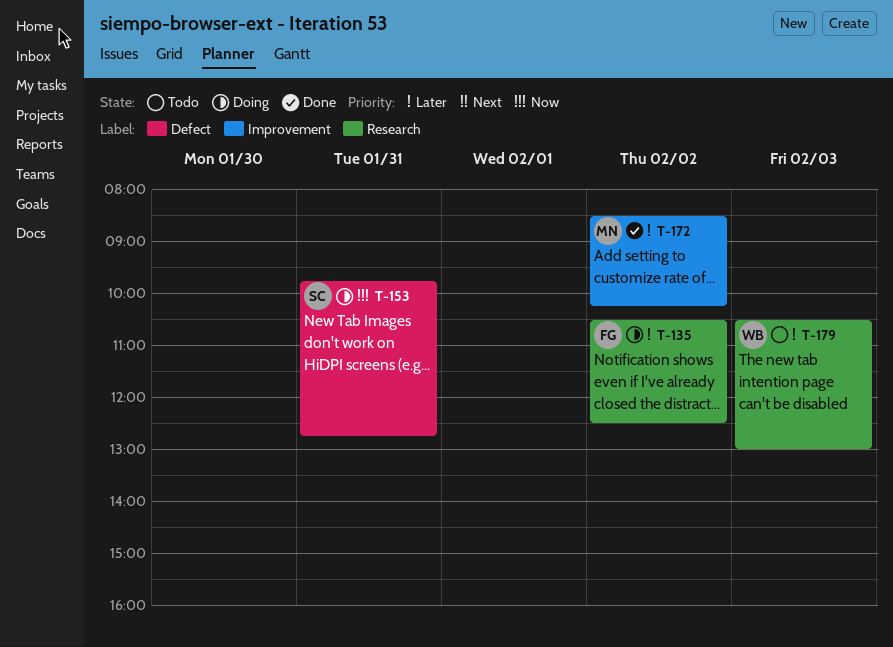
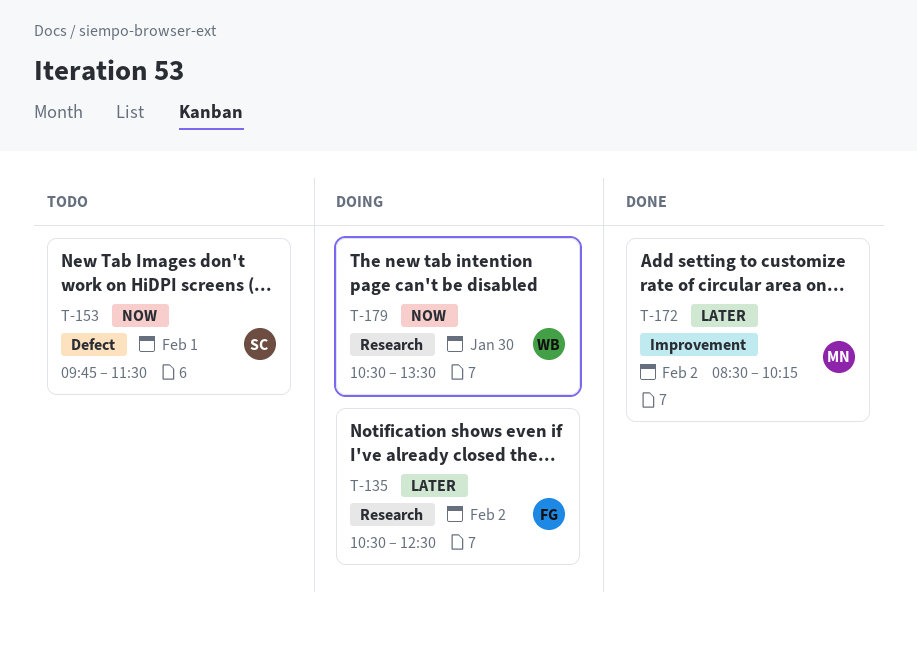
T-153, status: Doing -> Todo
T-153, day: Jan 31 -> Feb 1
T-153, ends: 12:45 -> 11:30
T-179, status: Todo -> Doing
T-179, priority: Later -> Now
T-179, day: Feb 3 -> Jan 30
T-179, ends: 13:00 -> 13:30

